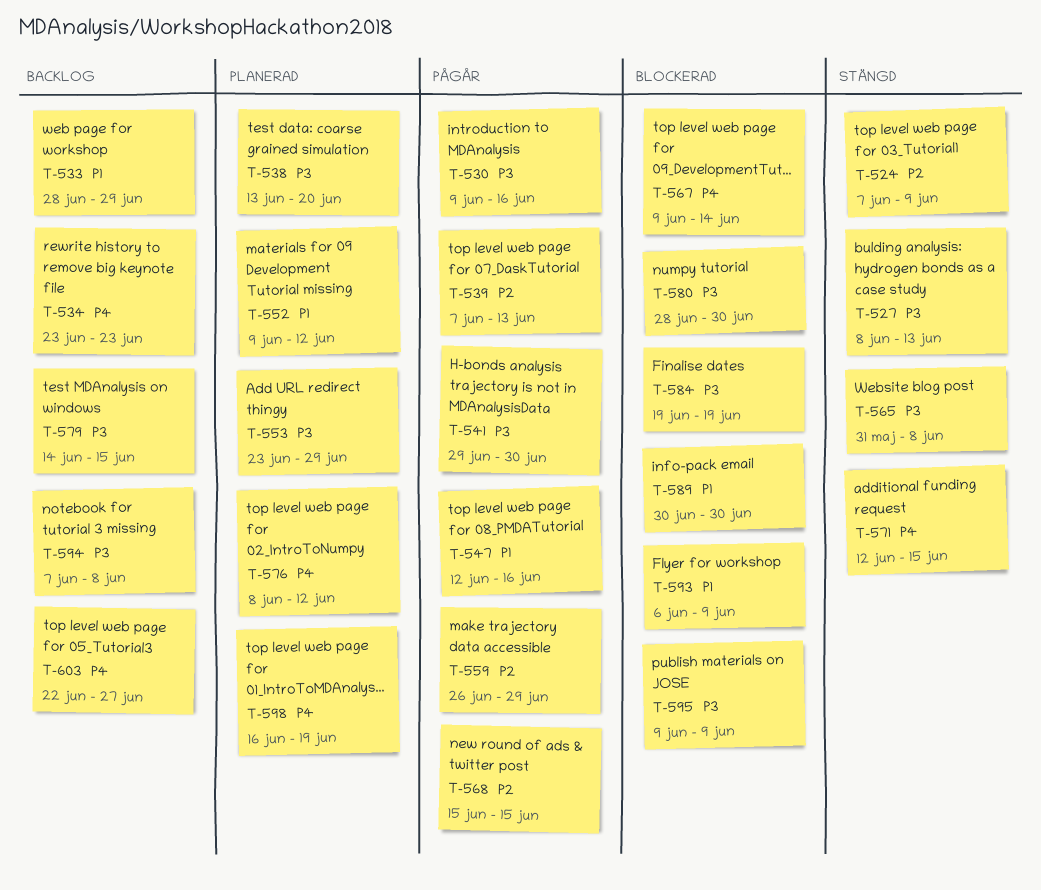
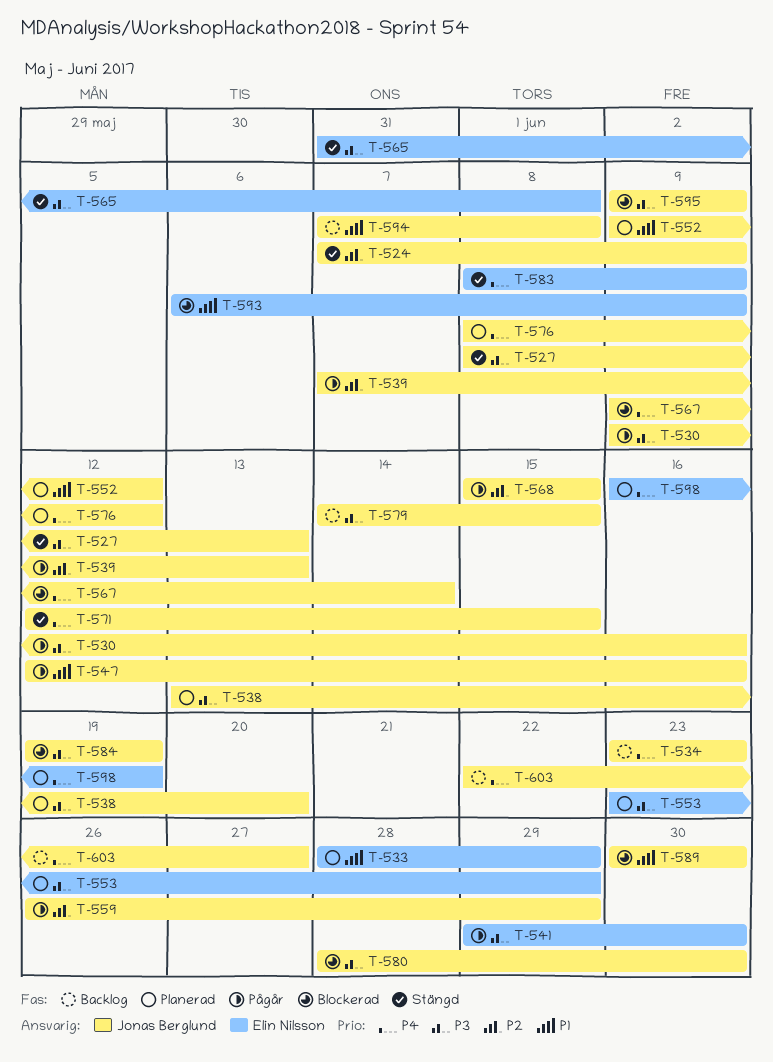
T-533, status: Backlog -> Planerad
T-583: none -> present
T-594, priority: P3 -> P1

